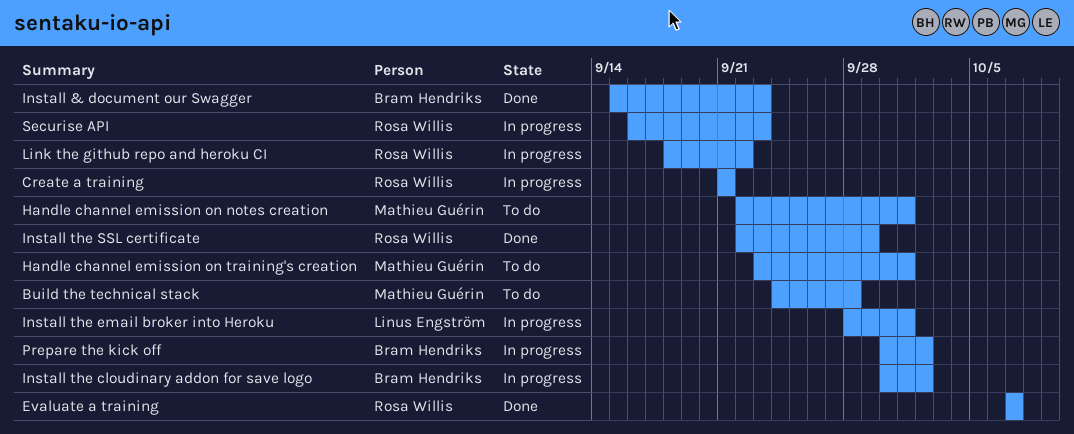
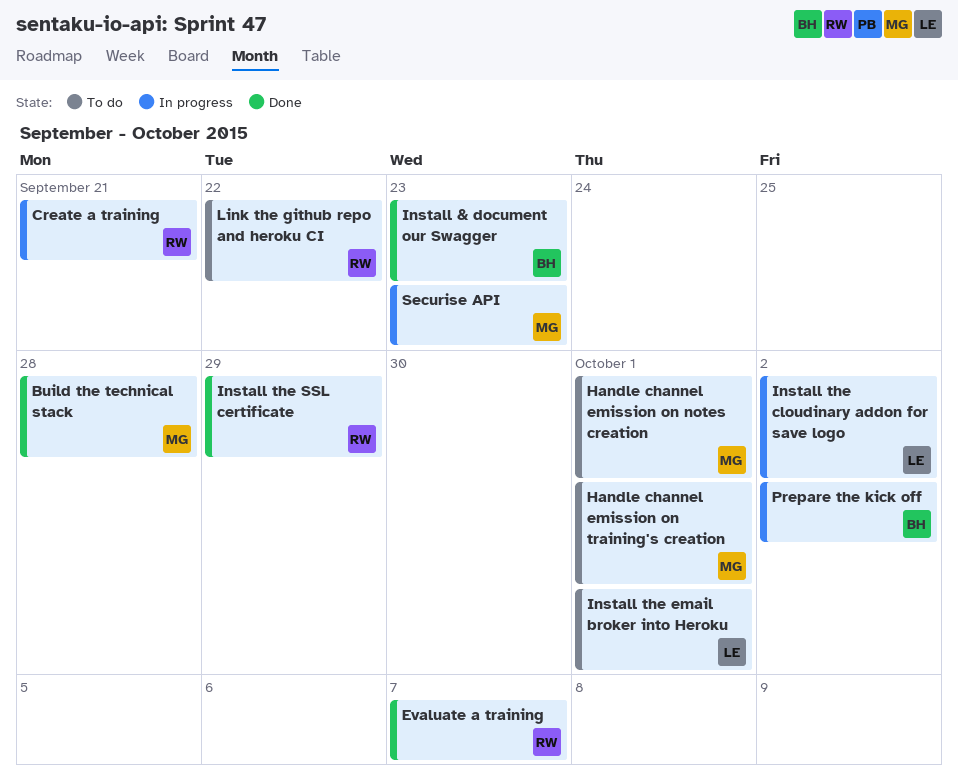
Build the technical stack, status: To do -> Done
Install the cloudinary addon for save logo, owner: Bram Hendriks -> Linus Engström
Install the email broker into Heroku, status: In progress -> To do
Link the github repo and heroku CI, status: In progress -> To do
Securise API, owner: Rosa Willis -> Mathieu Guérin

